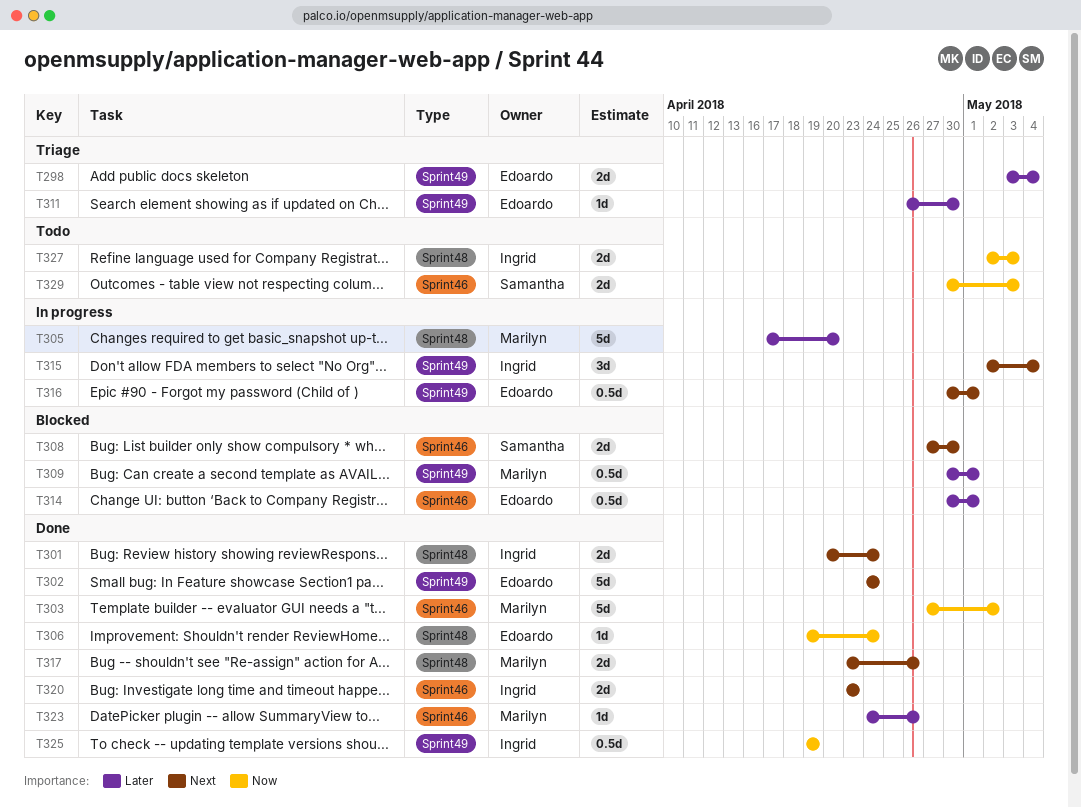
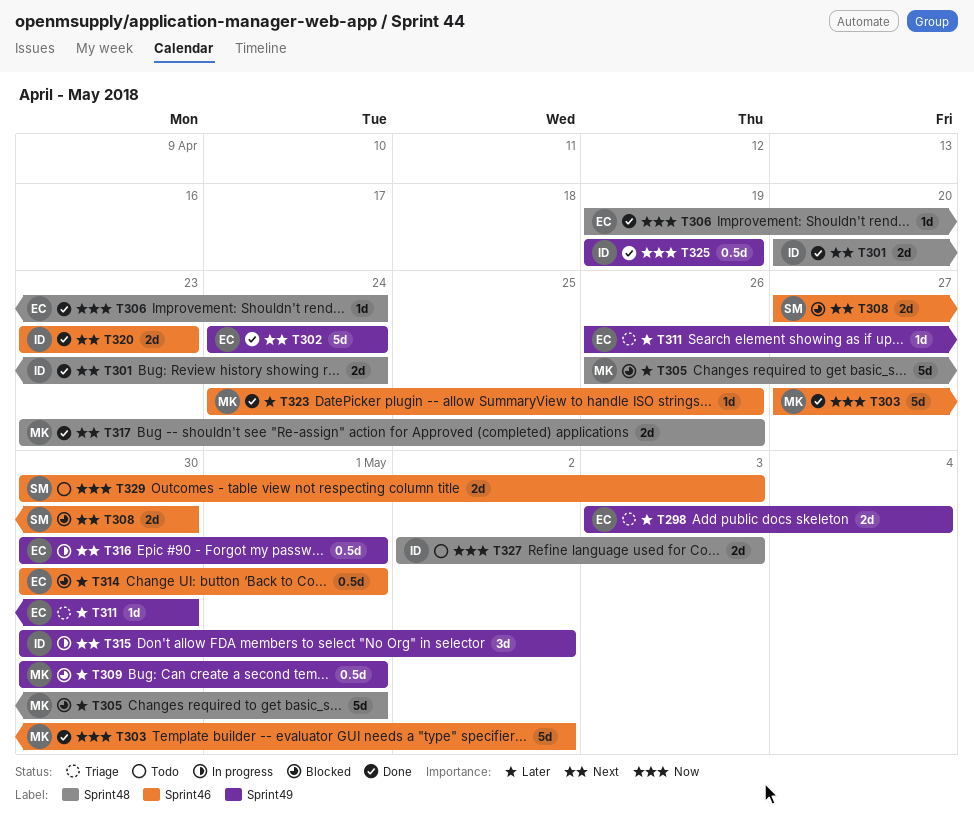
T305, status: In progress -> Blocked
T305, start: Apr 17 -> Apr 26
T305, due: Apr 20 -> May 1
T315, start: May 2 -> Apr 30
T315, due: May 4 -> May 2

